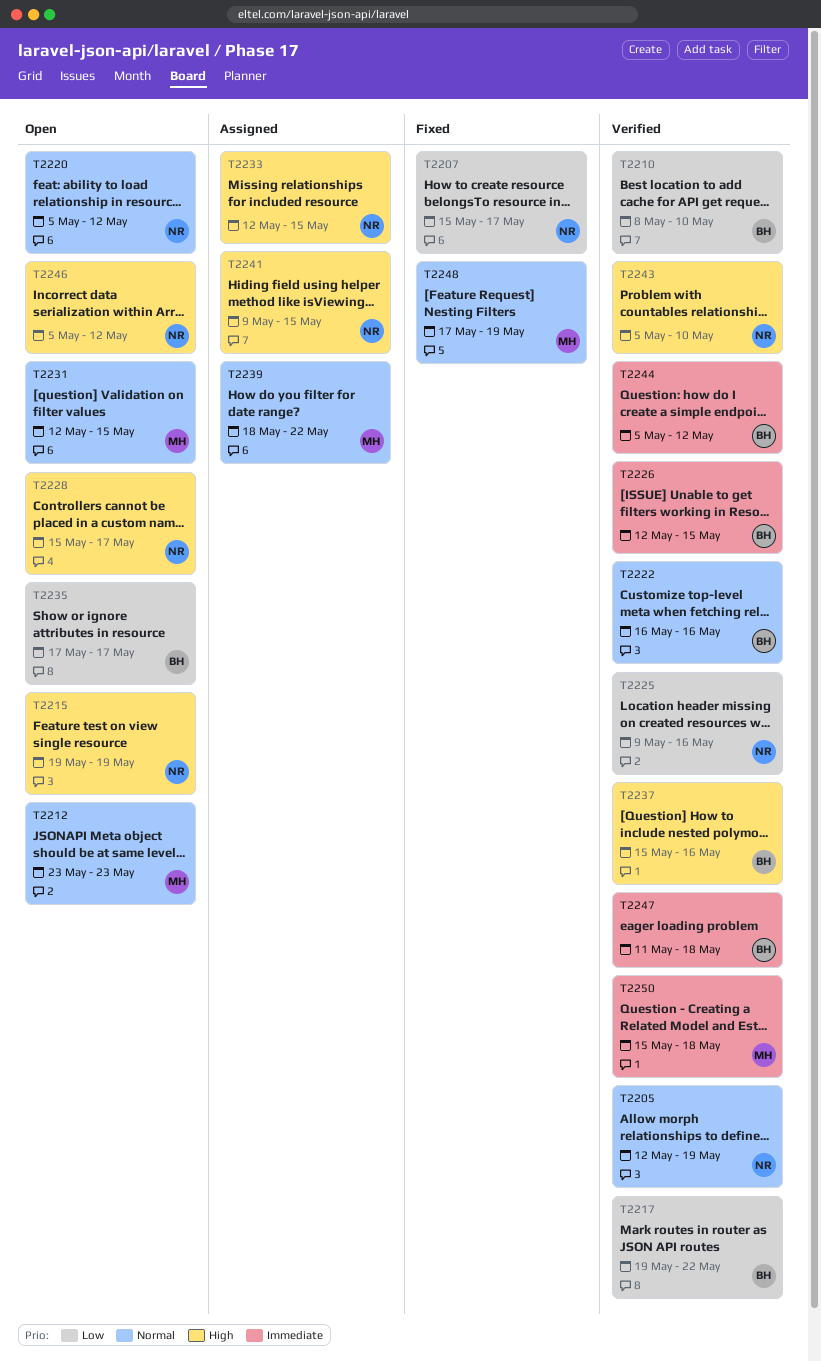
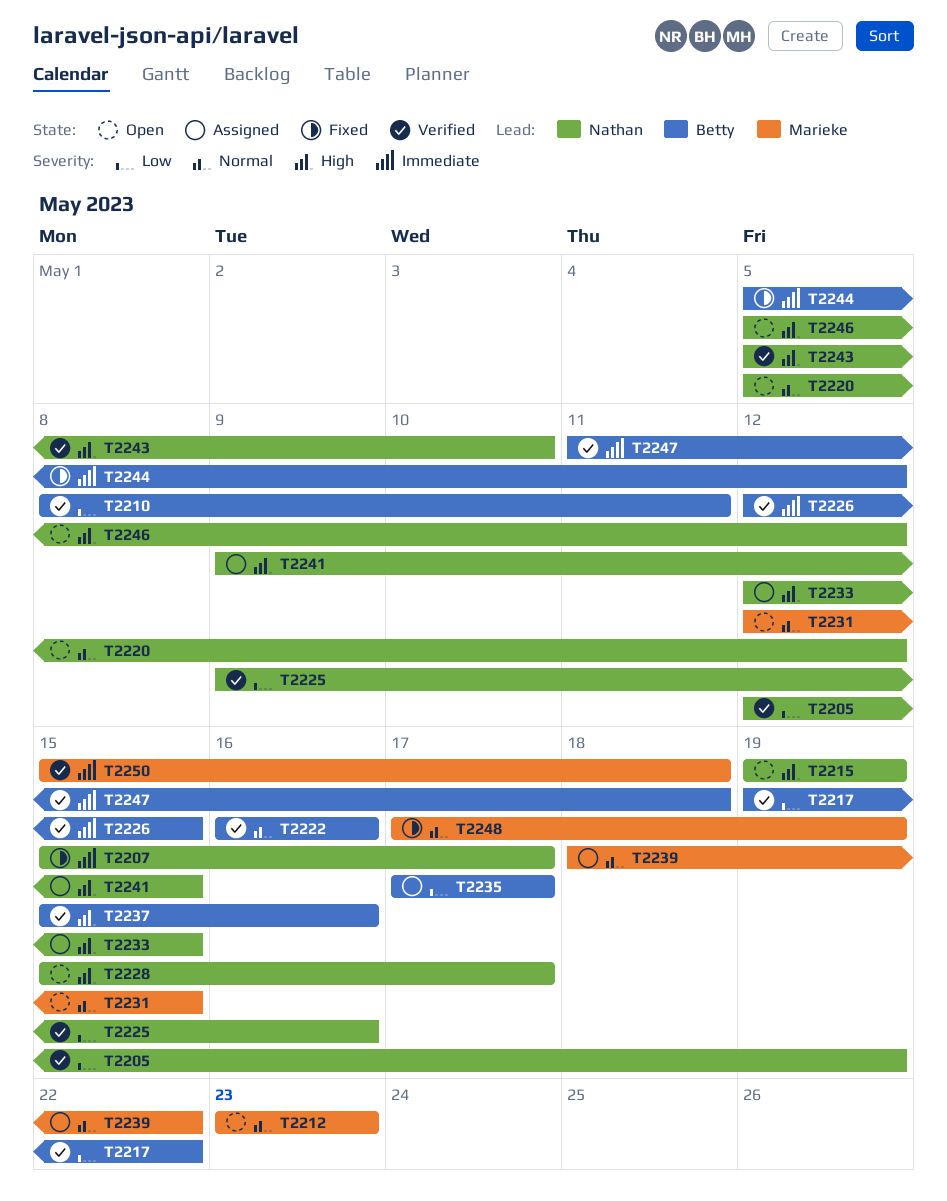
T2205, priority: Normal -> Low
T2207, priority: Low -> Immediate
T2210, due: May 10 -> May 11
T2235, status: Open -> Assigned
T2244, status: Verified -> Fixed

